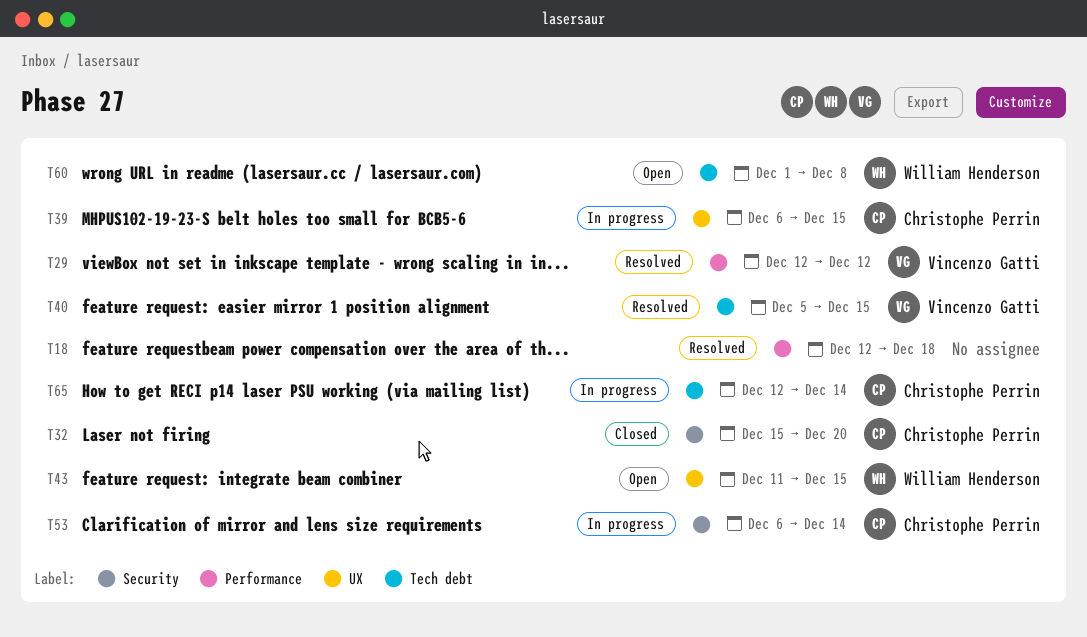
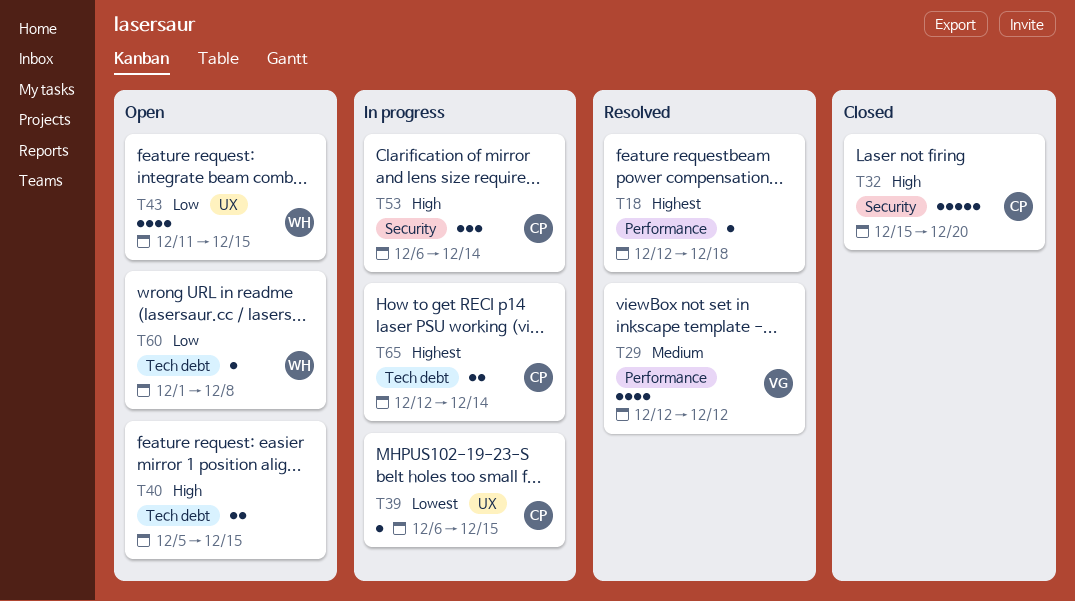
T40, status: Resolved -> Open
T40, owner: Vincenzo Gatti -> none

